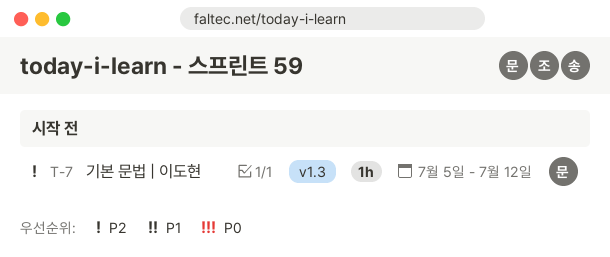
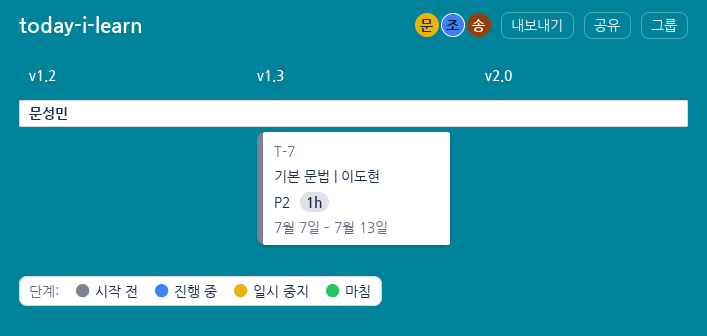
T-7, start: Jul 5 -> Jul 7
T-7, due: Jul 12 -> Jul 13

